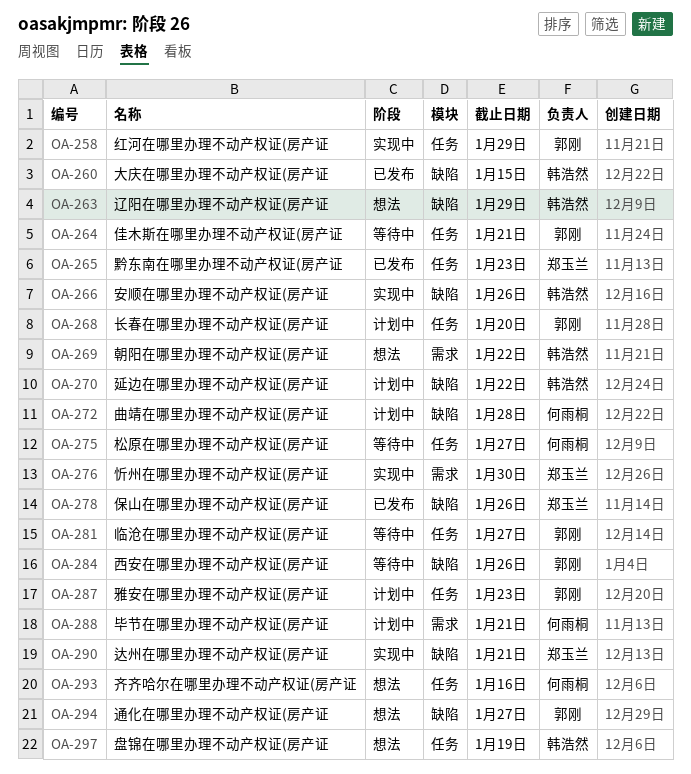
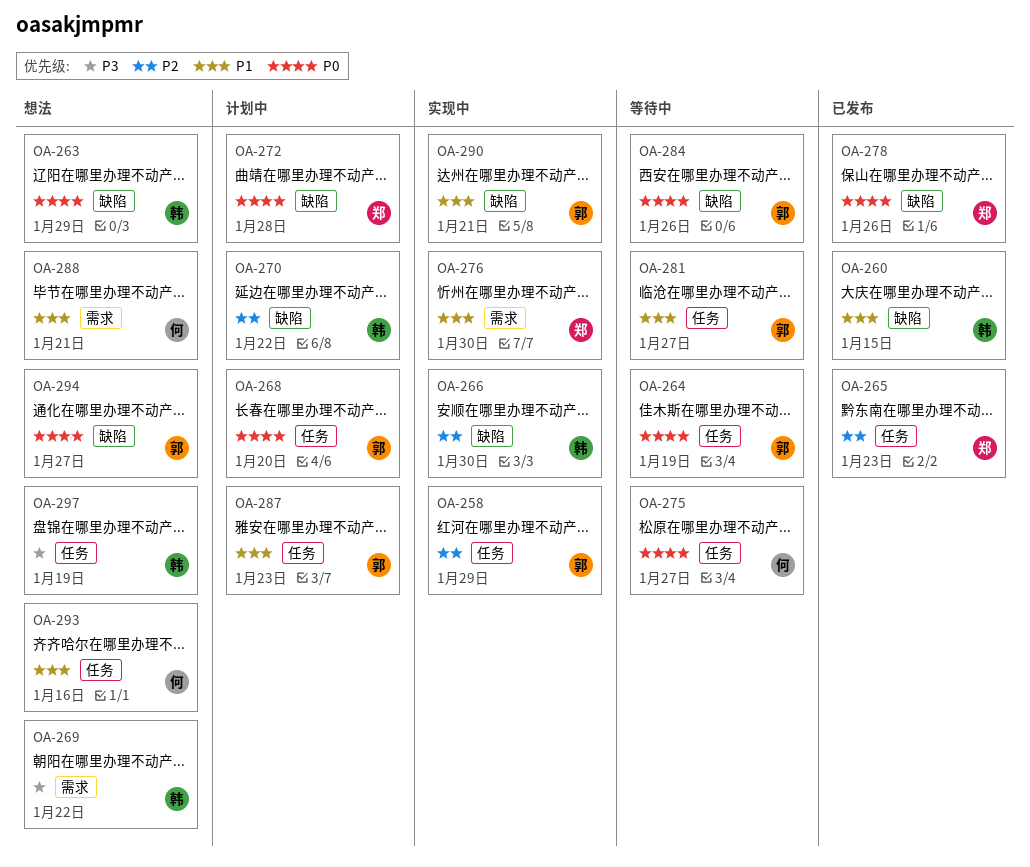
OA-264, due: Jan 21 -> Jan 19
OA-266, due: Jan 26 -> Jan 30
OA-272, owner: 何雨桐 -> 郑玉兰
OA-288, status: 计划中 -> 想法
OA-290, owner: 郑玉兰 -> 郭刚

